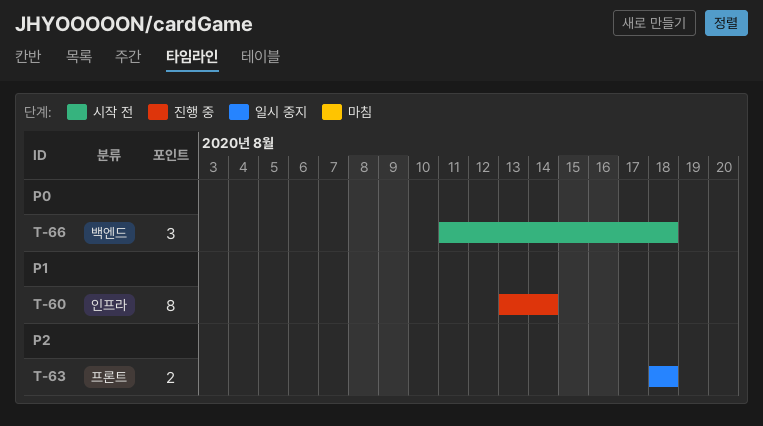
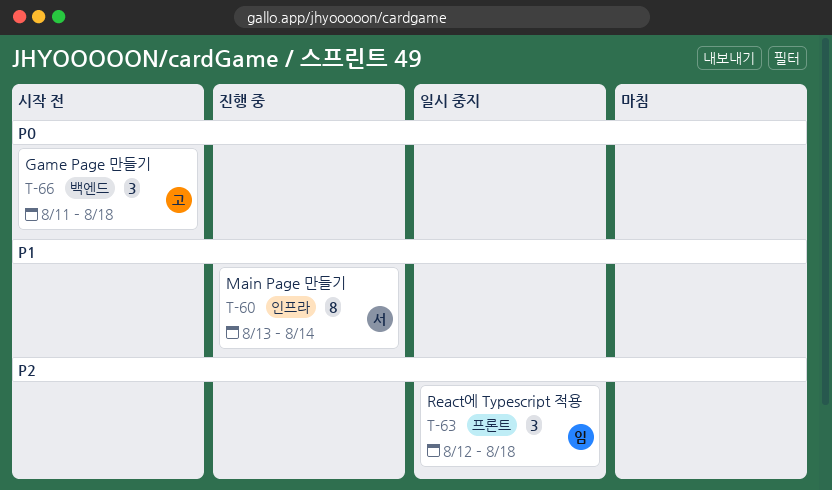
T-63, estimate: 2 -> 3
T-63, start: Aug 18 -> Aug 12

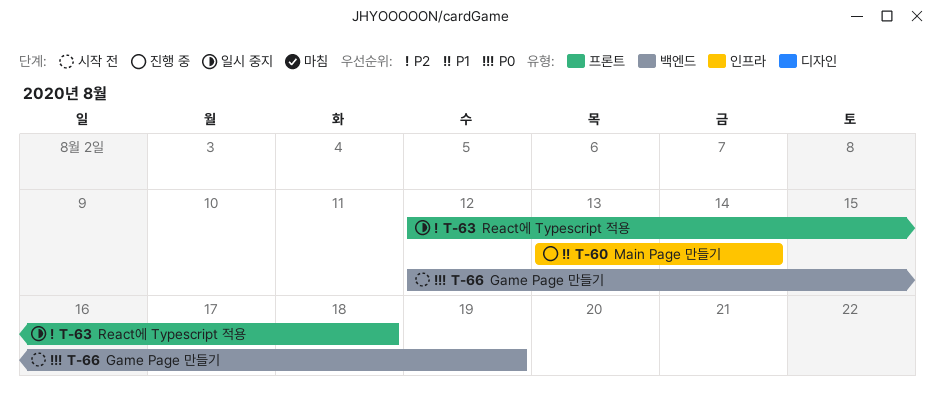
T-66, start: Aug 11 -> Aug 12
T-66, due: Aug 18 -> Aug 19

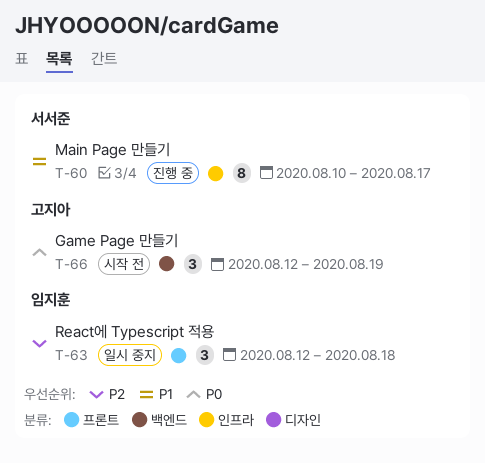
T-60, start: Aug 13 -> Aug 10
T-60, due: Aug 14 -> Aug 17

